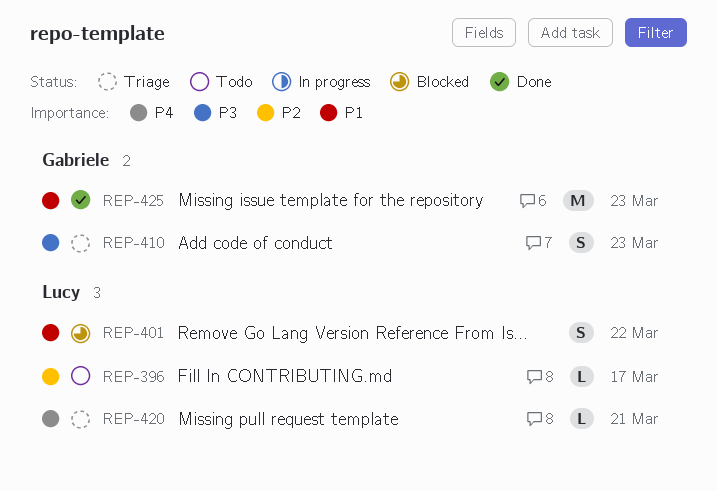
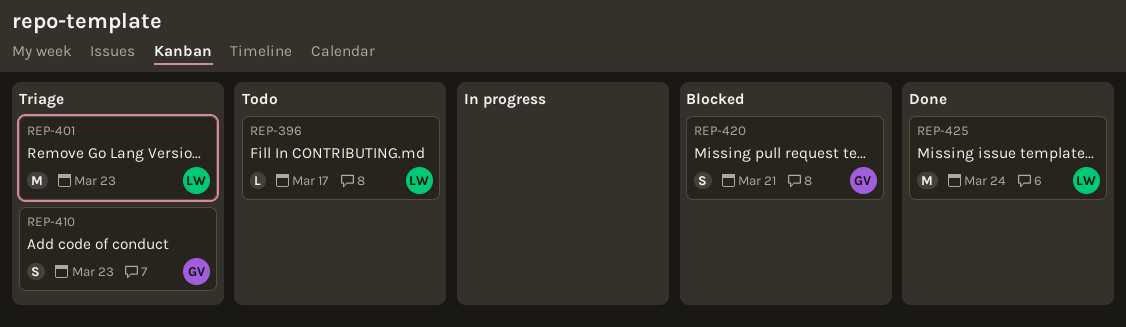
REP-401, status: Blocked -> Triage
REP-401, estimate: S -> M
REP-401, due: Mar 22 -> Mar 23
REP-420, status: Triage -> Blocked
REP-420, owner: Lucy -> Gabriele
REP-420, estimate: L -> S
REP-425, owner: Gabriele -> Lucy
REP-425, due: Mar 23 -> Mar 24

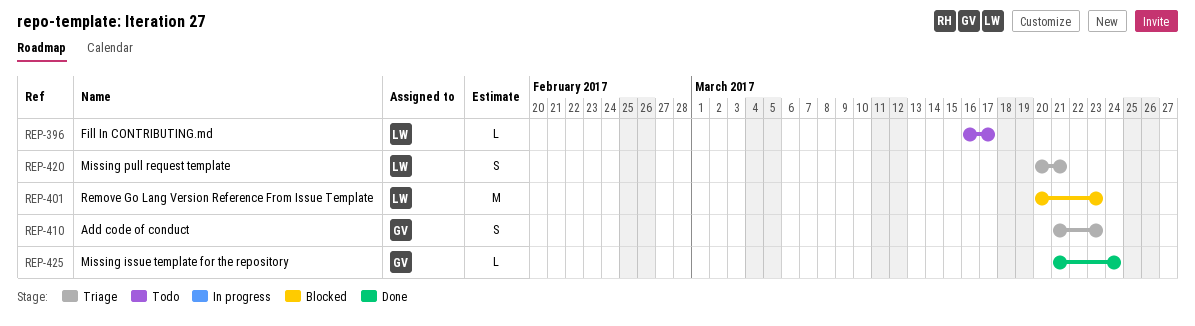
REP-401, status: Triage -> Blocked
REP-420, status: Blocked -> Triage
REP-420, owner: GV -> LW
REP-425, owner: LW -> GV
REP-425, estimate: M -> L

